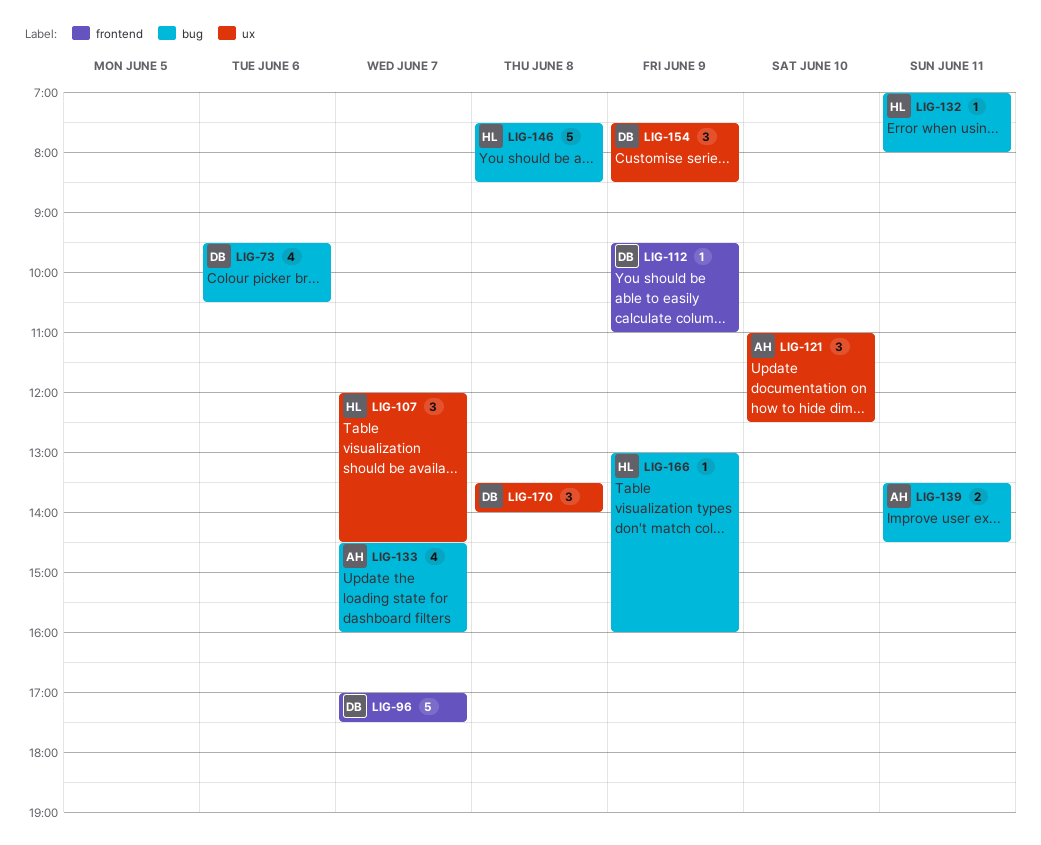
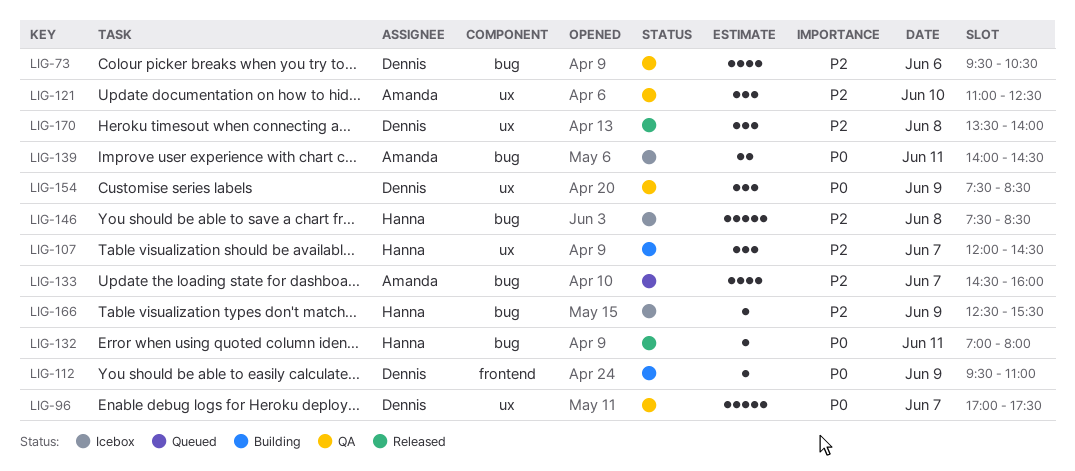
LIG-96, label: frontend -> ux
LIG-139, begins: 13:30 -> 14:00
LIG-166, begins: 13:00 -> 12:30
LIG-166, ends: 16:00 -> 15:30

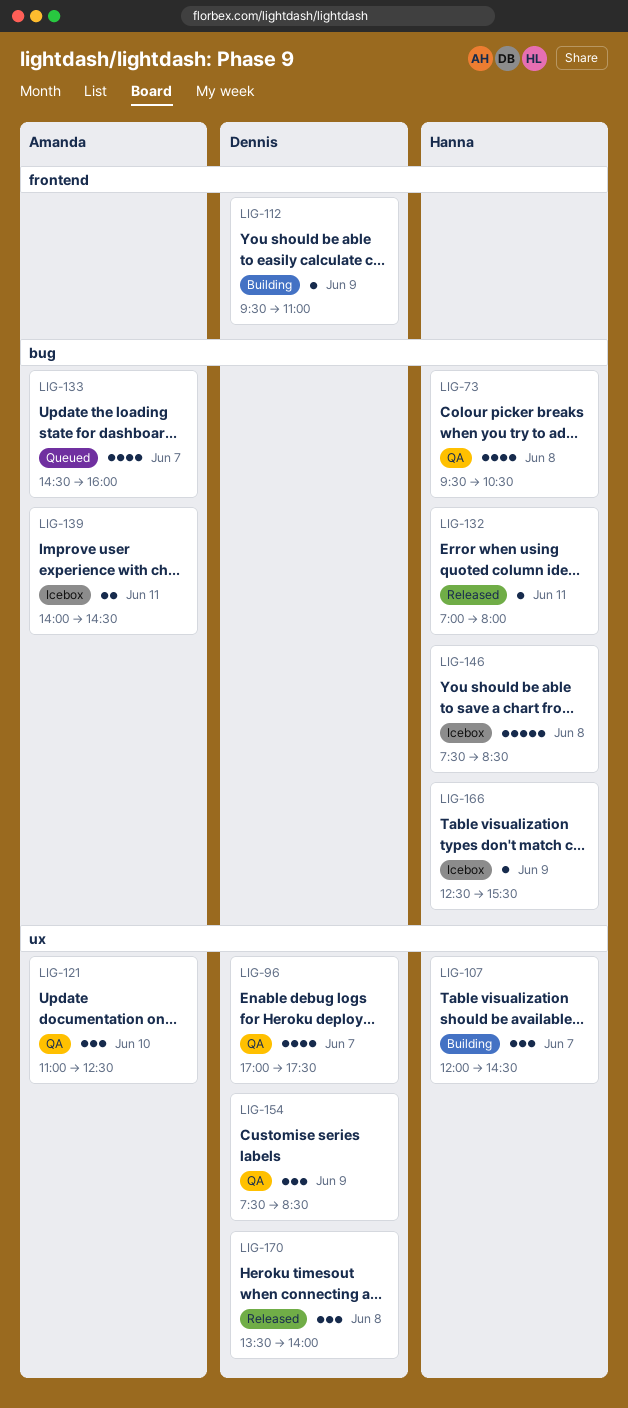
LIG-73, owner: Dennis -> Hanna
LIG-73, day: Jun 6 -> Jun 8
LIG-96, estimate: 5 -> 4

